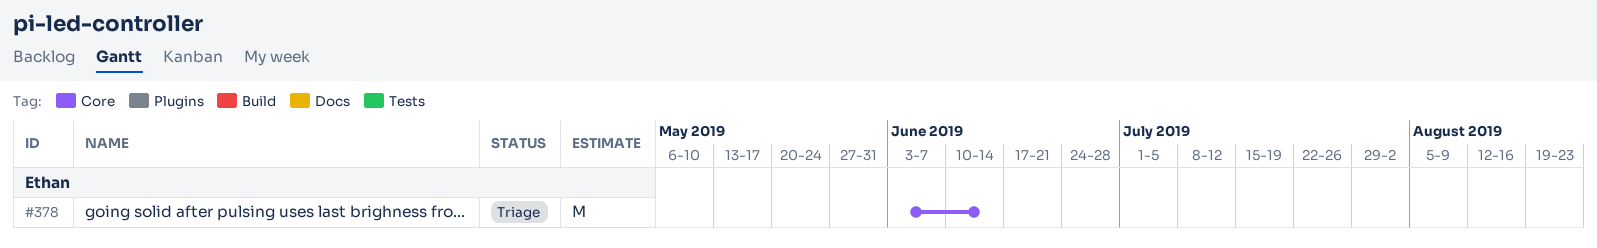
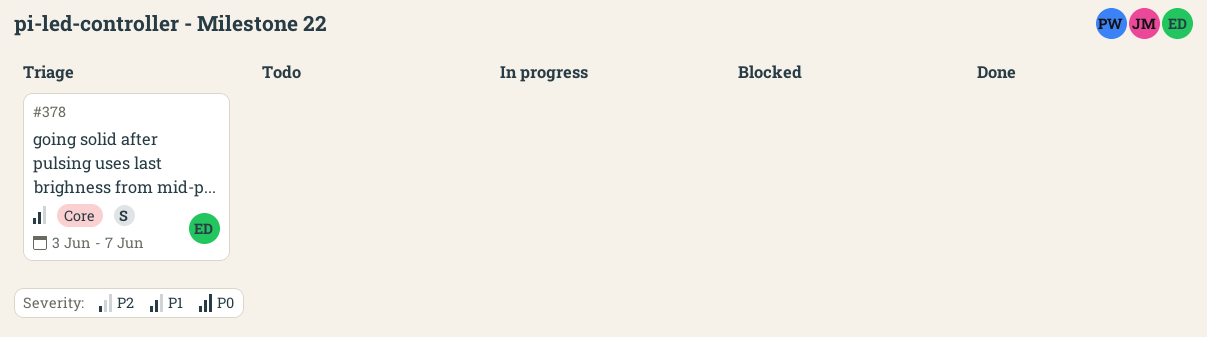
#378, estimate: M -> S
#378, due: Jun 14 -> Jun 7

